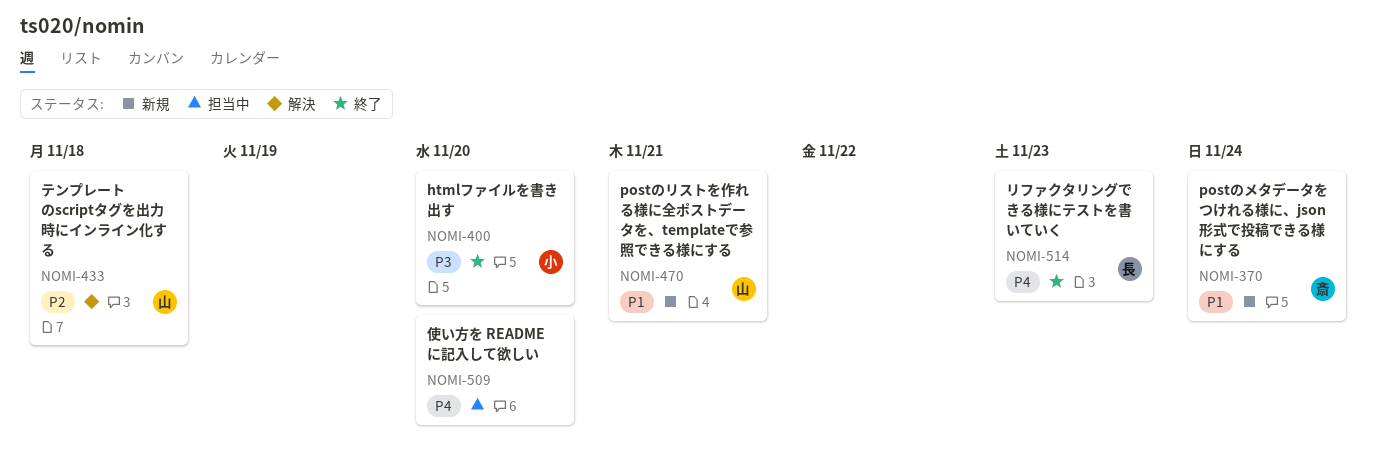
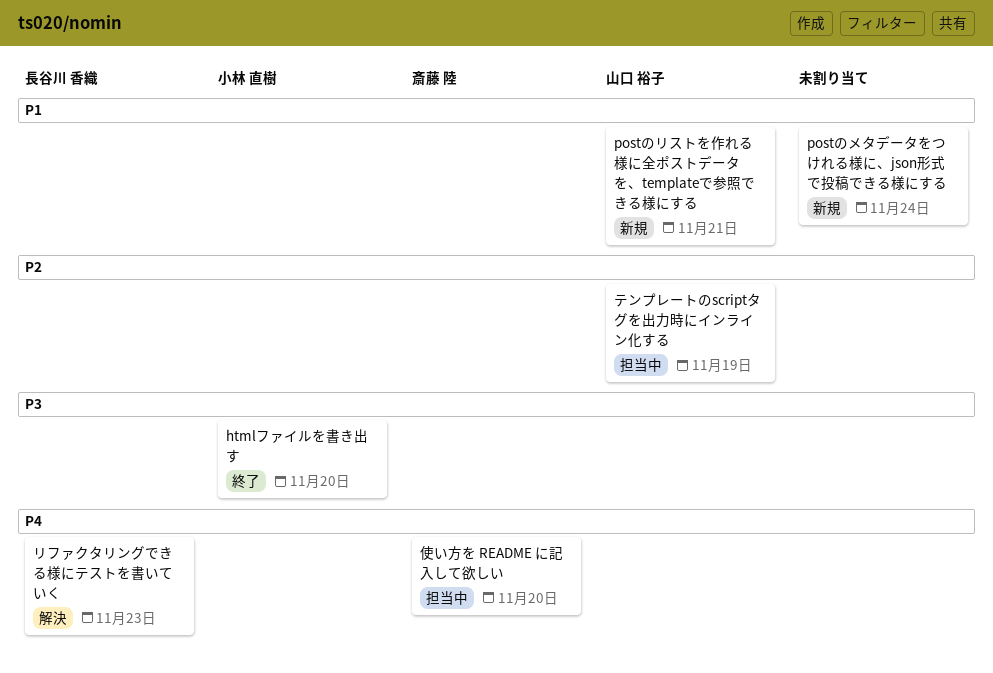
postのメタデータをつけれる様に、json形式で投稿できる様にする, owner: 斎藤 陸 -> none
テンプレートのscriptタグを出力時にインライン化する, status: 解決 -> 担当中
テンプレートのscriptタグを出力時にインライン化する, due: Nov 18 -> Nov 19
リファクタリングできる様にテストを書いていく, status: 終了 -> 解決
使い方を README に記入して欲しい, owner: none -> 斎藤 陸

